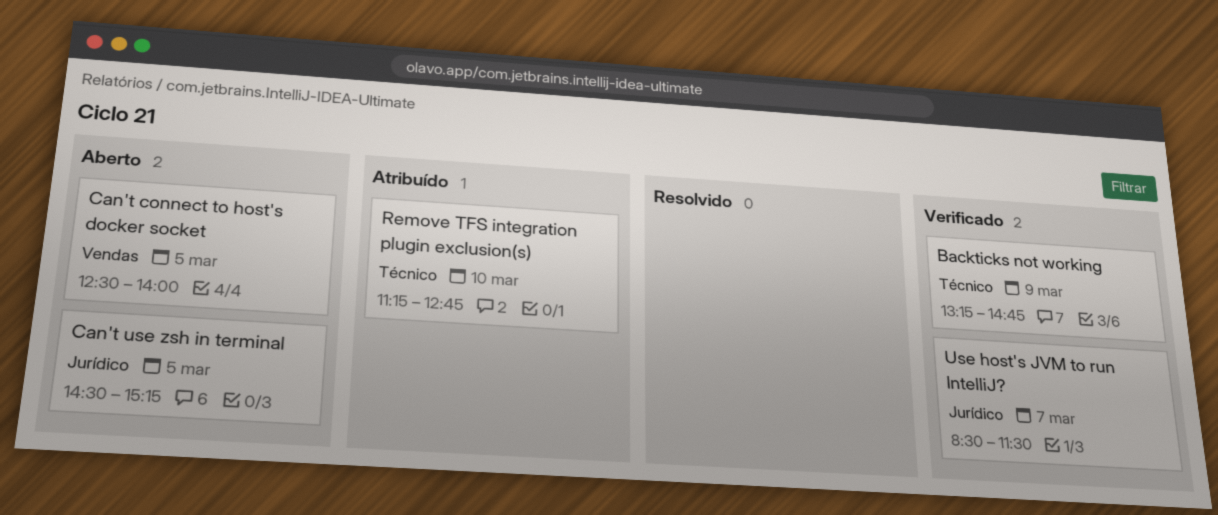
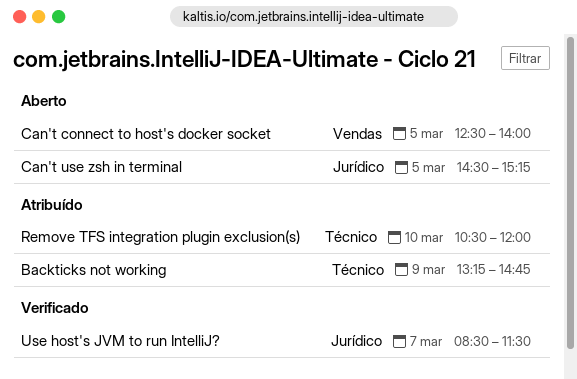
Backticks not working, status: Verificado -> Atribuído
Remove TFS integration plugin exclusion(s), begins: 11:15 -> 10:30
Remove TFS integration plugin exclusion(s), ends: 12:45 -> 12:00

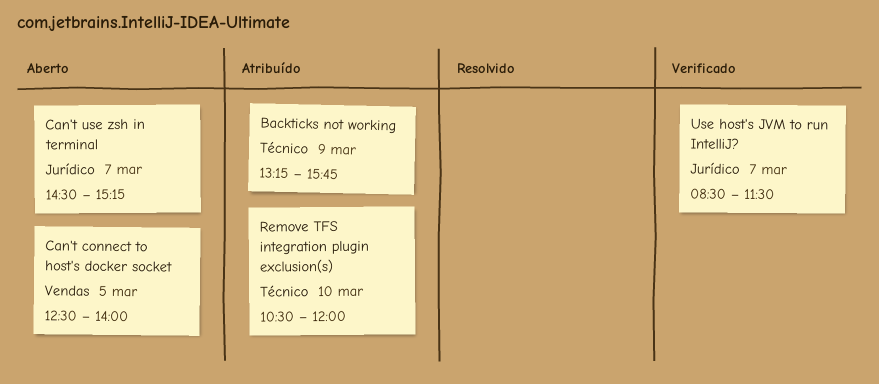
Backticks not working, ends: 14:45 -> 15:45
Can't use zsh in terminal, day: Mar 5 -> Mar 7

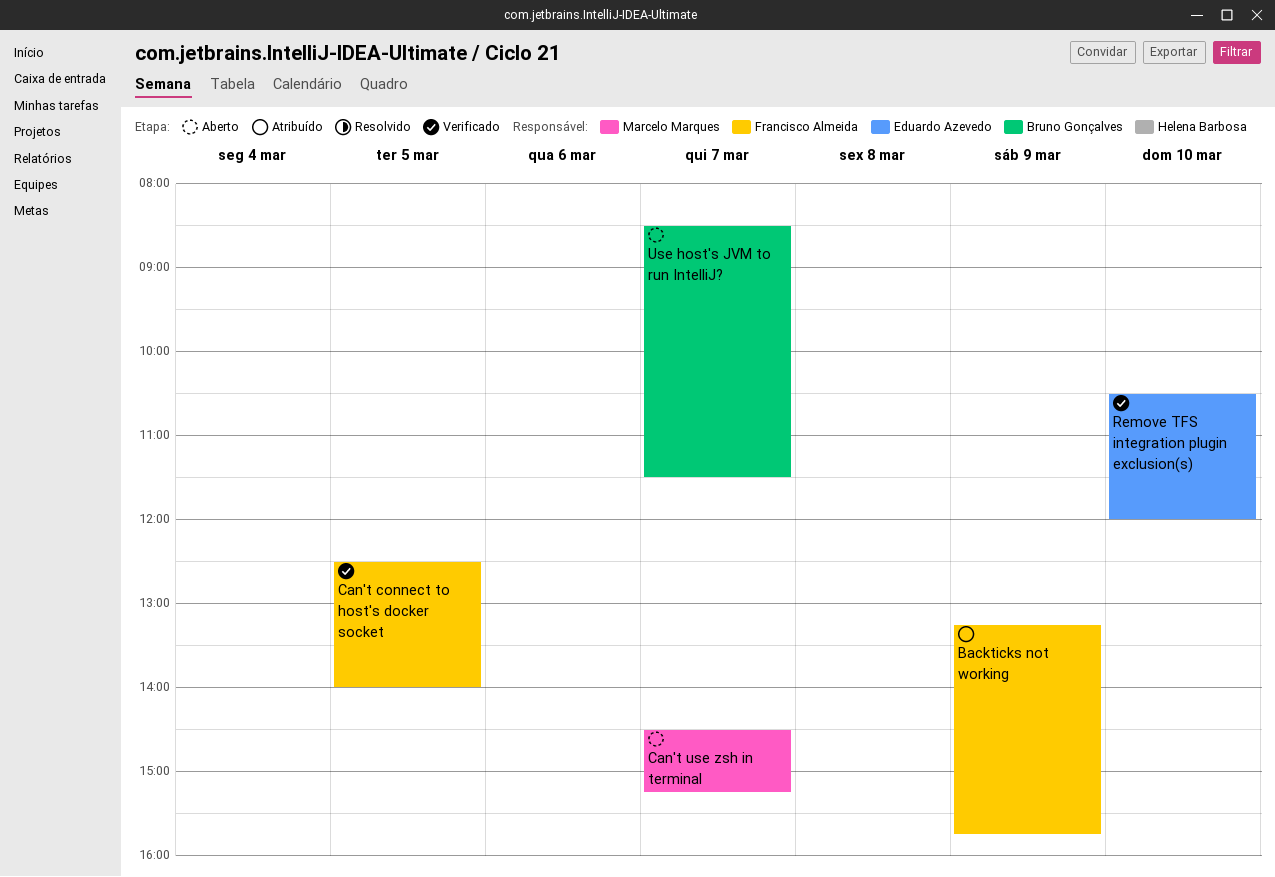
Can't connect to host's docker socket, status: Aberto -> Verificado
Remove TFS integration plugin exclusion(s), status: Atribuído -> Verificado
Use host's JVM to run IntelliJ?, status: Verificado -> Aberto

